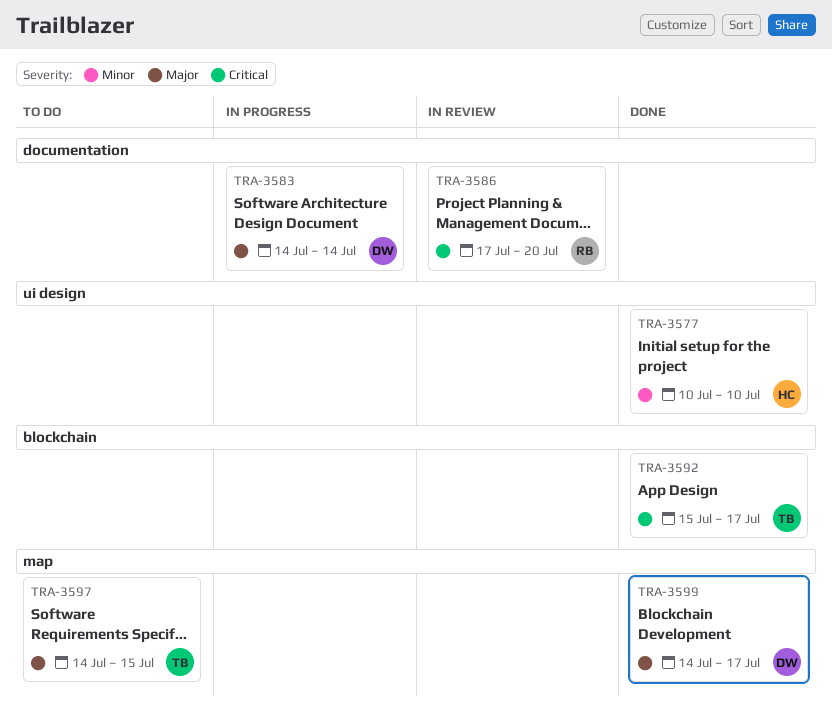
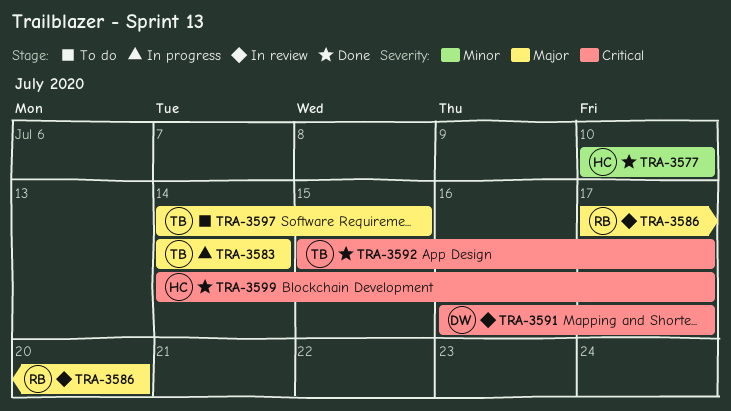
TRA-3583, owner: DW -> TB
TRA-3586, priority: Critical -> Major
TRA-3591: none -> present
TRA-3599, owner: DW -> HC
TRA-3599, priority: Major -> Critical

